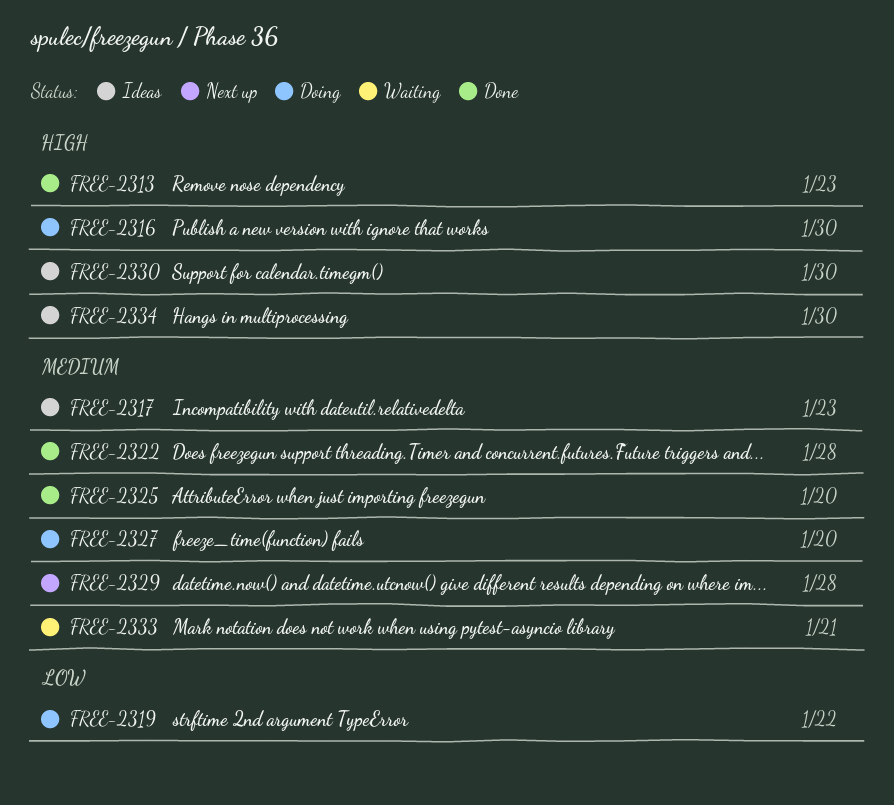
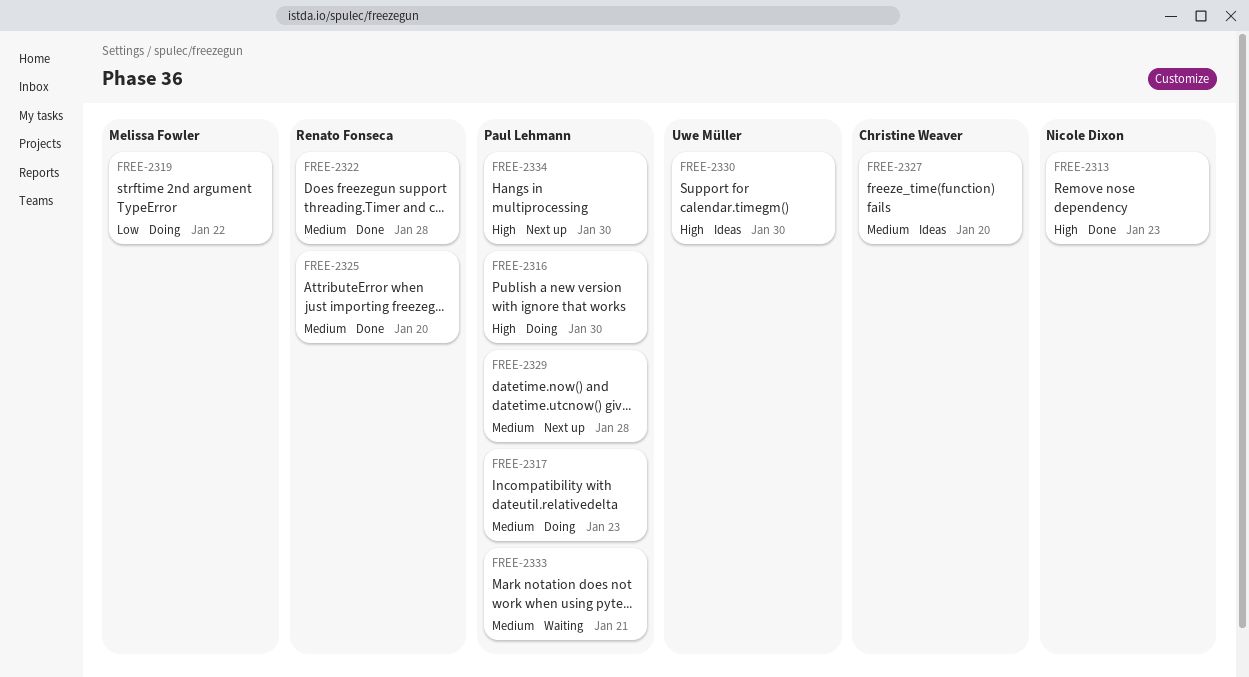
FREE-2317, status: Ideas -> Doing
FREE-2327, status: Doing -> Ideas
FREE-2334, status: Ideas -> Next up

